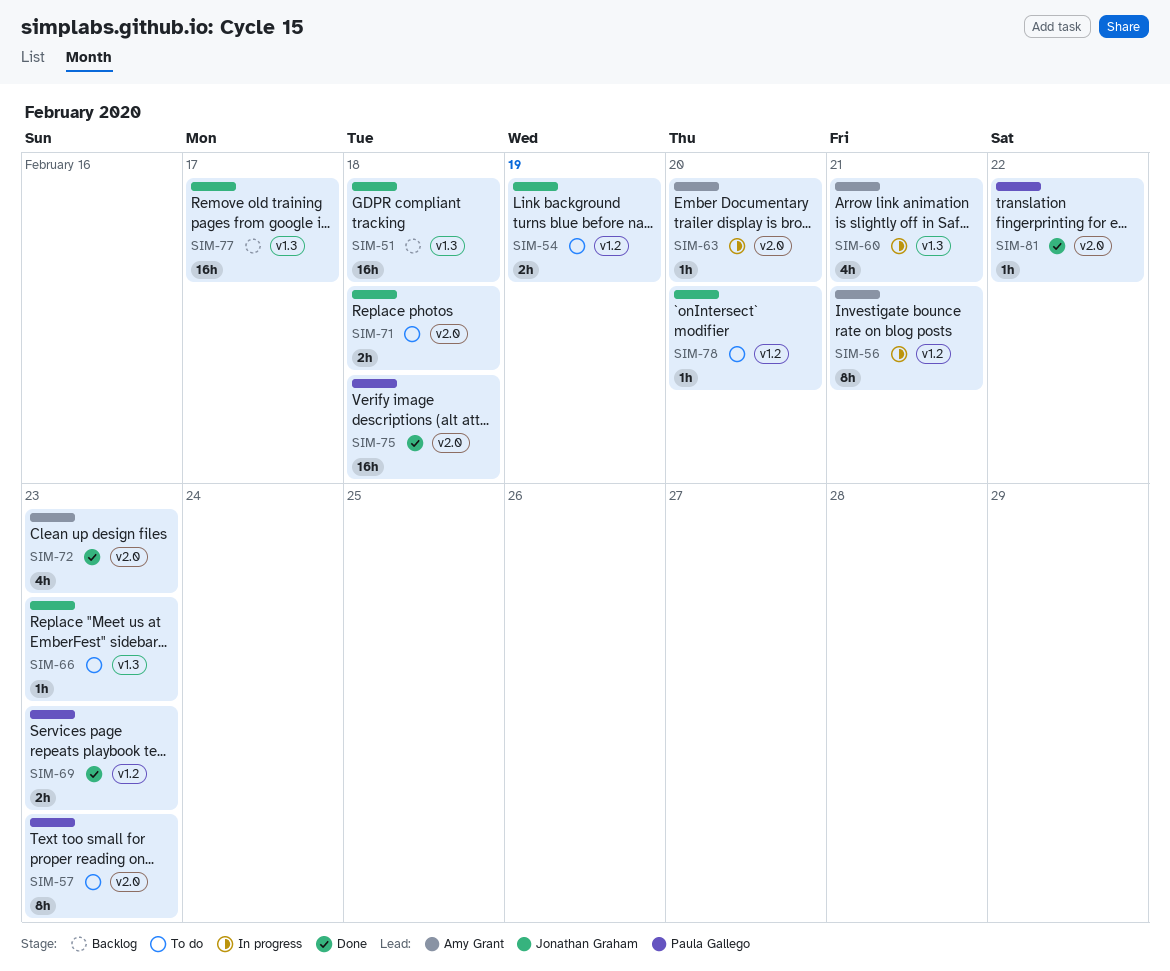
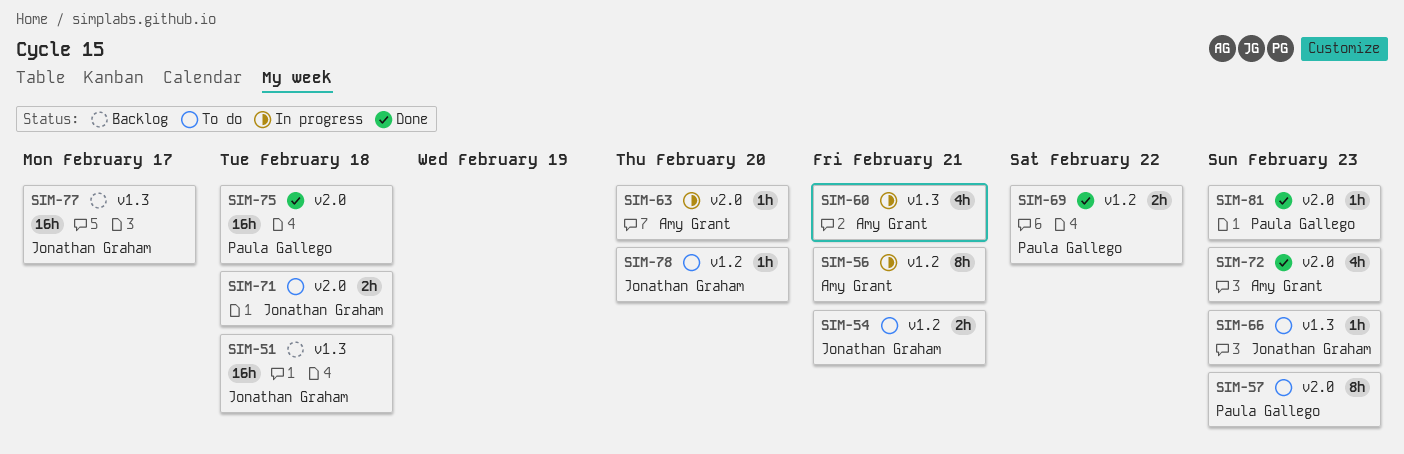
SIM-54, due: Feb 19 -> Feb 21
SIM-69, due: Feb 23 -> Feb 22
SIM-81, due: Feb 22 -> Feb 23

